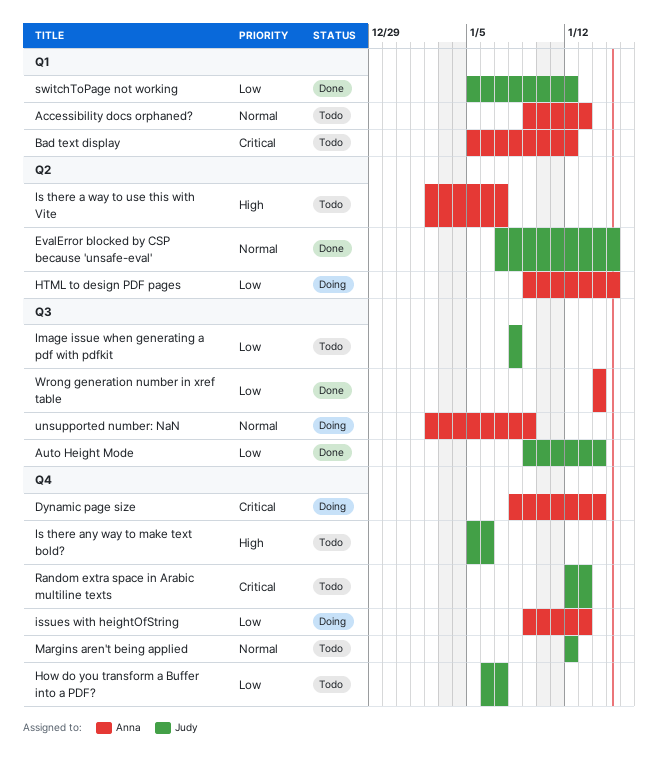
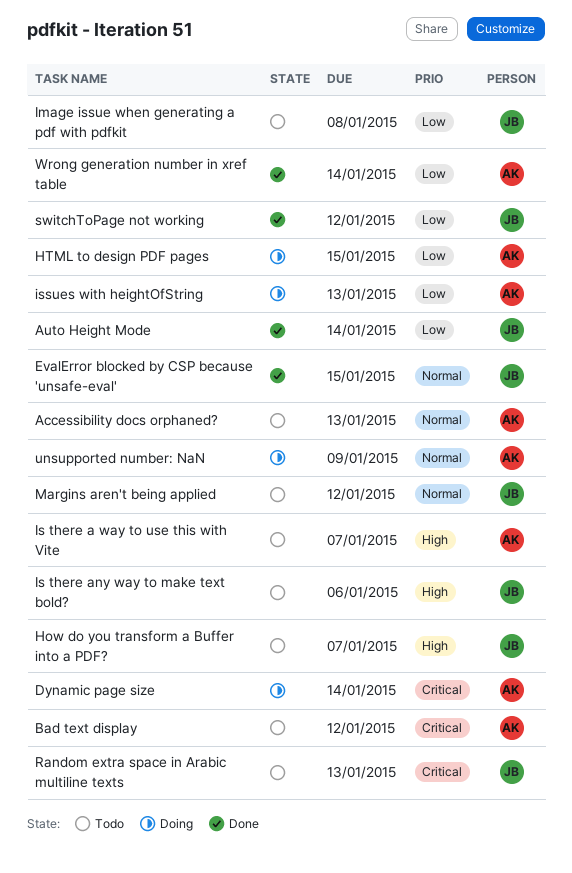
How do you transform a Buffer into a PDF?, priority: Low -> High

